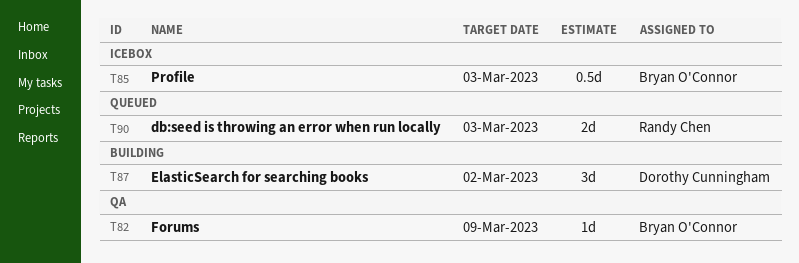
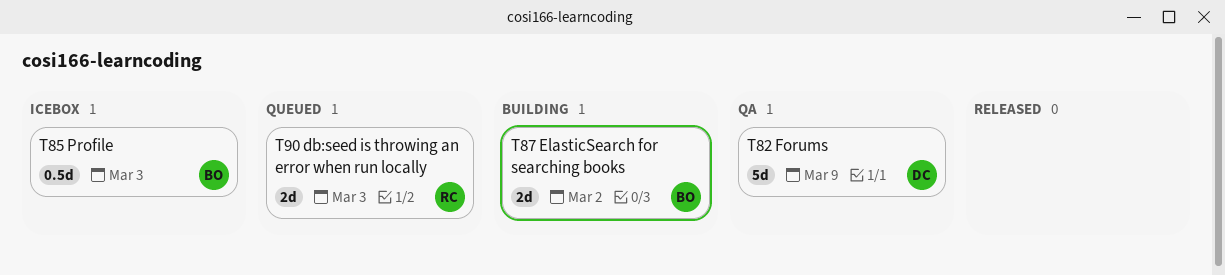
T82, owner: Bryan O'Connor -> Dorothy Cunningham
T82, estimate: 1d -> 5d
T87, owner: Dorothy Cunningham -> Bryan O'Connor
T87, estimate: 3d -> 2d

